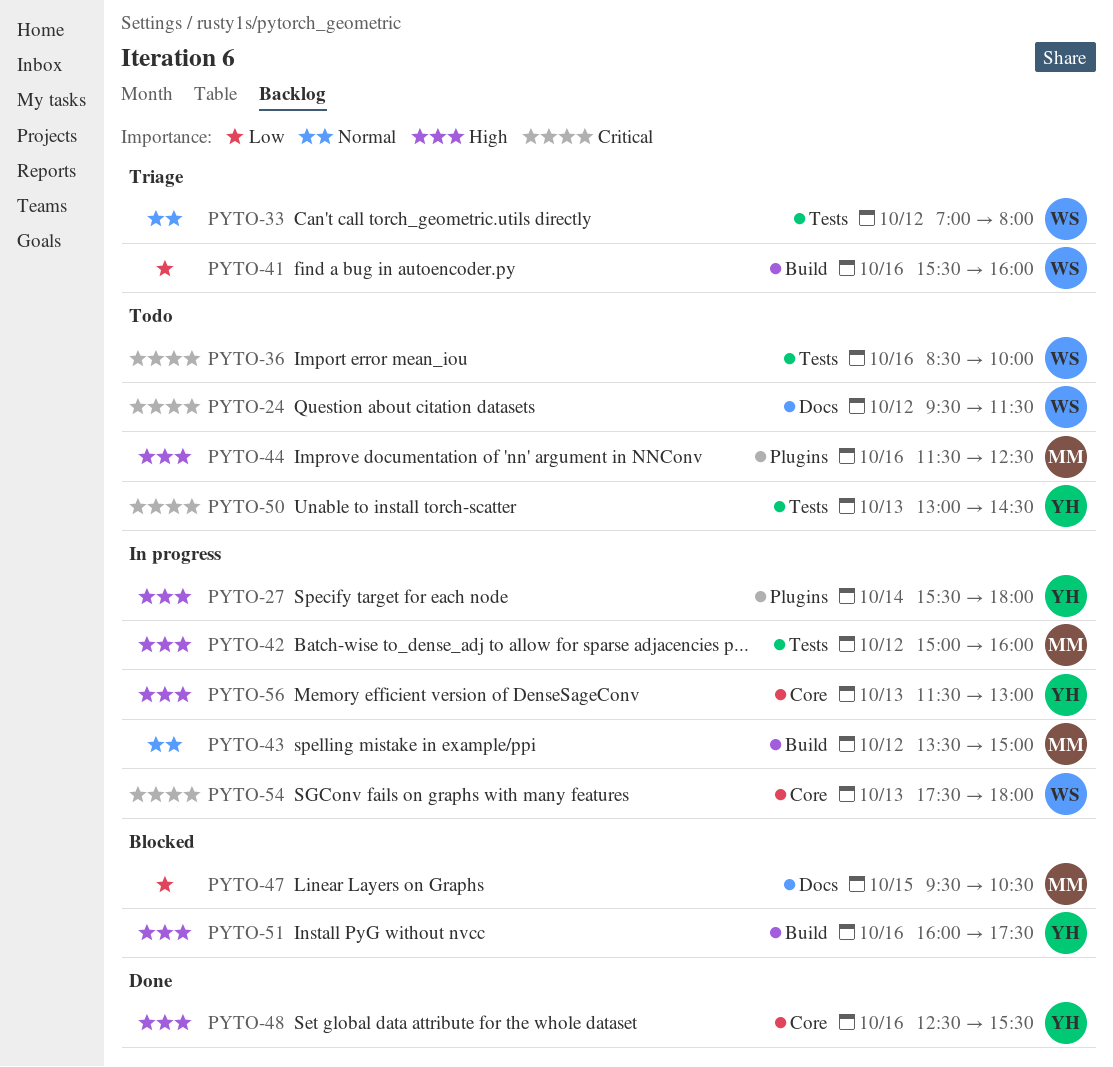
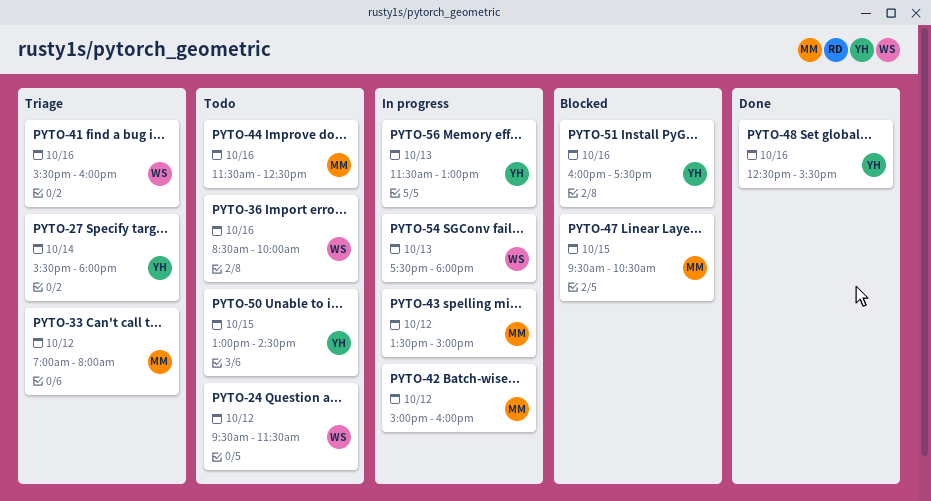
PYTO-27, status: In progress -> Triage
PYTO-33, owner: WS -> MM
PYTO-50, day: Oct 13 -> Oct 15

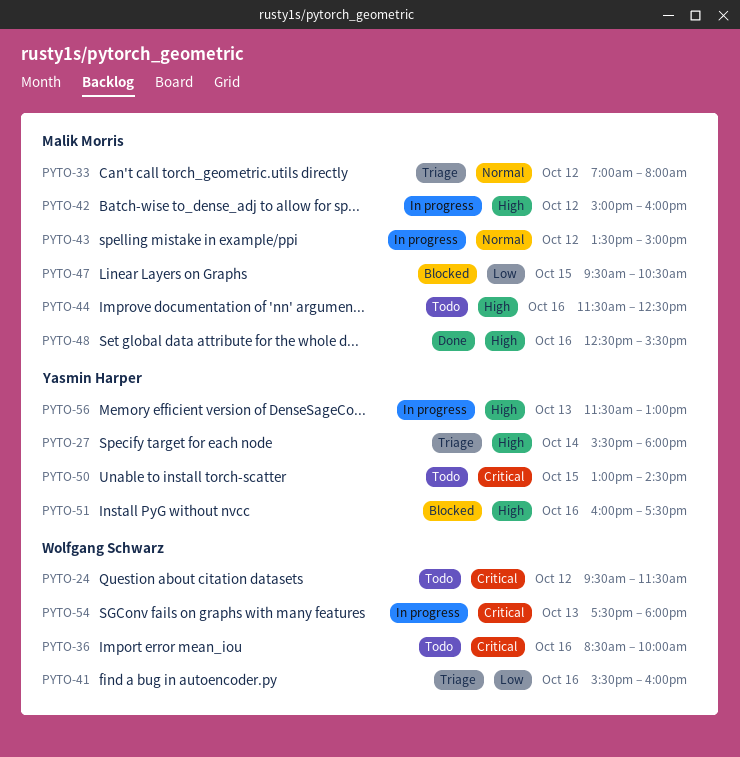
PYTO-48, owner: Yasmin Harper -> Malik Morris

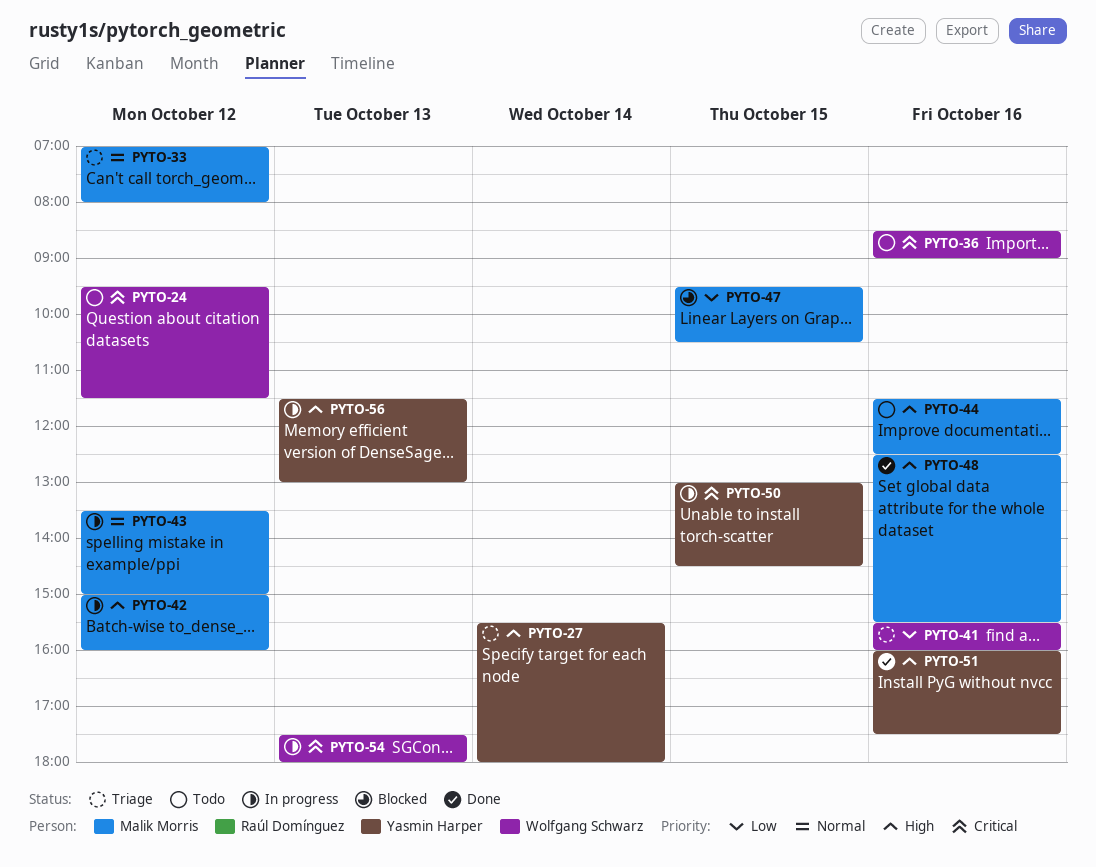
PYTO-36, ends: 10:00 -> 09:00
PYTO-50, status: Todo -> In progress
PYTO-51, status: Blocked -> Done

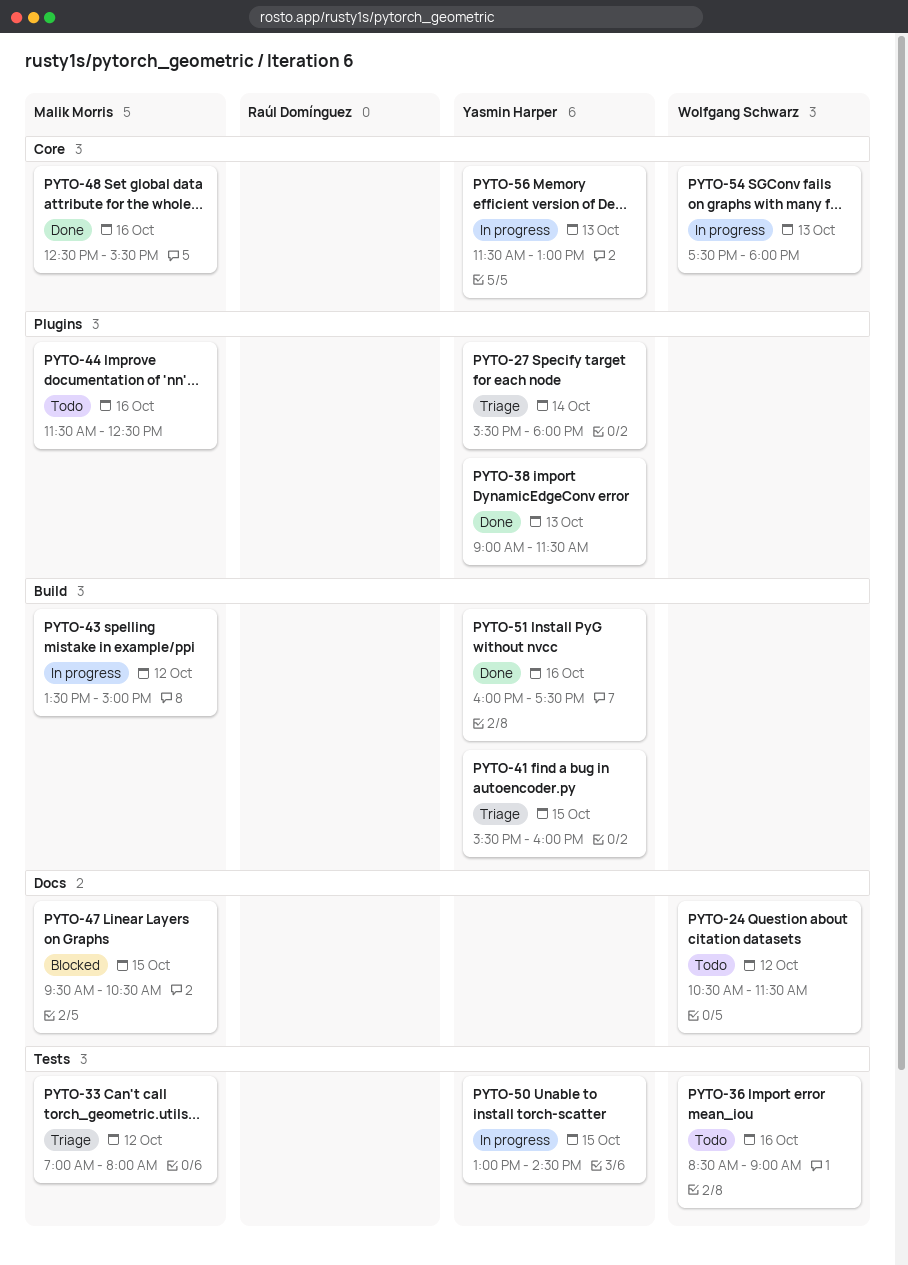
PYTO-24, begins: 09:30 -> 10:30
PYTO-38: none -> present
PYTO-41, owner: Wolfgang Schwarz -> Yasmin Harper
PYTO-41, day: Oct 16 -> Oct 15
PYTO-42: present -> none

